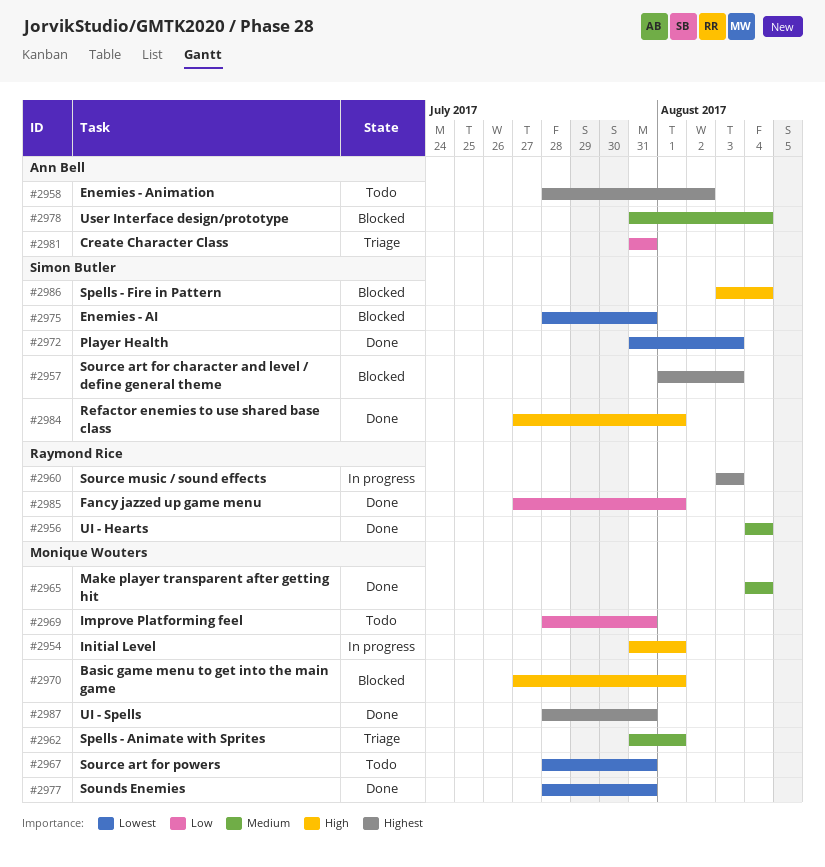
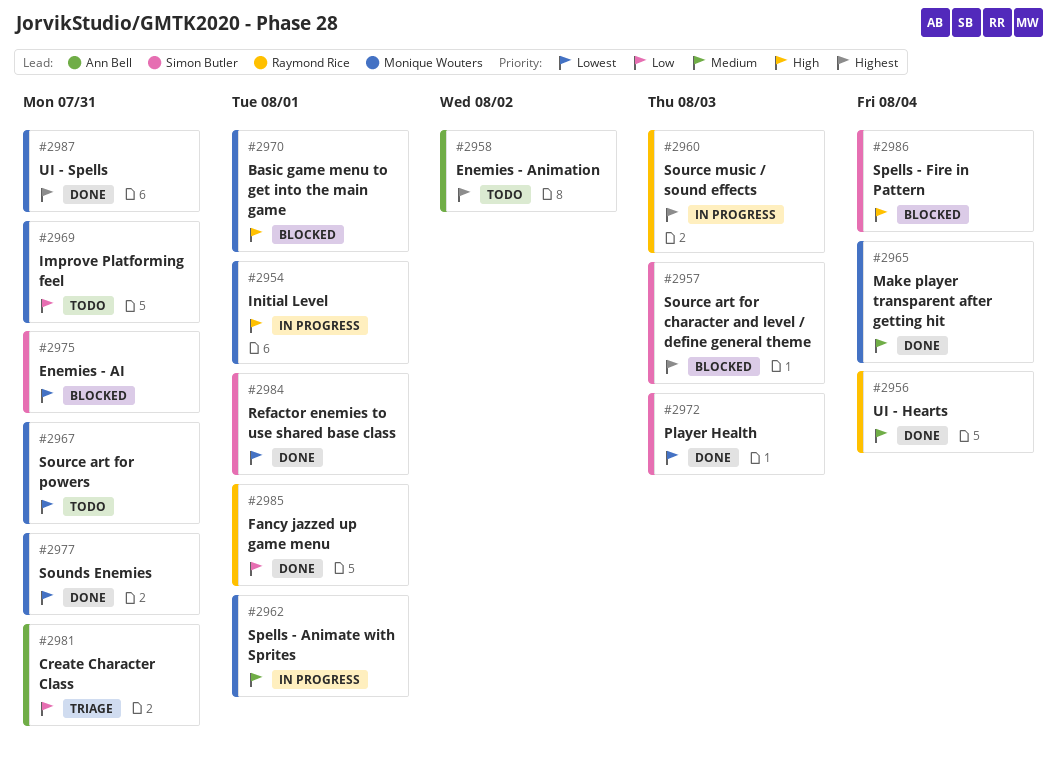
#2962, status: Triage -> In progress
#2978: present -> none
#2984, priority: High -> Lowest

